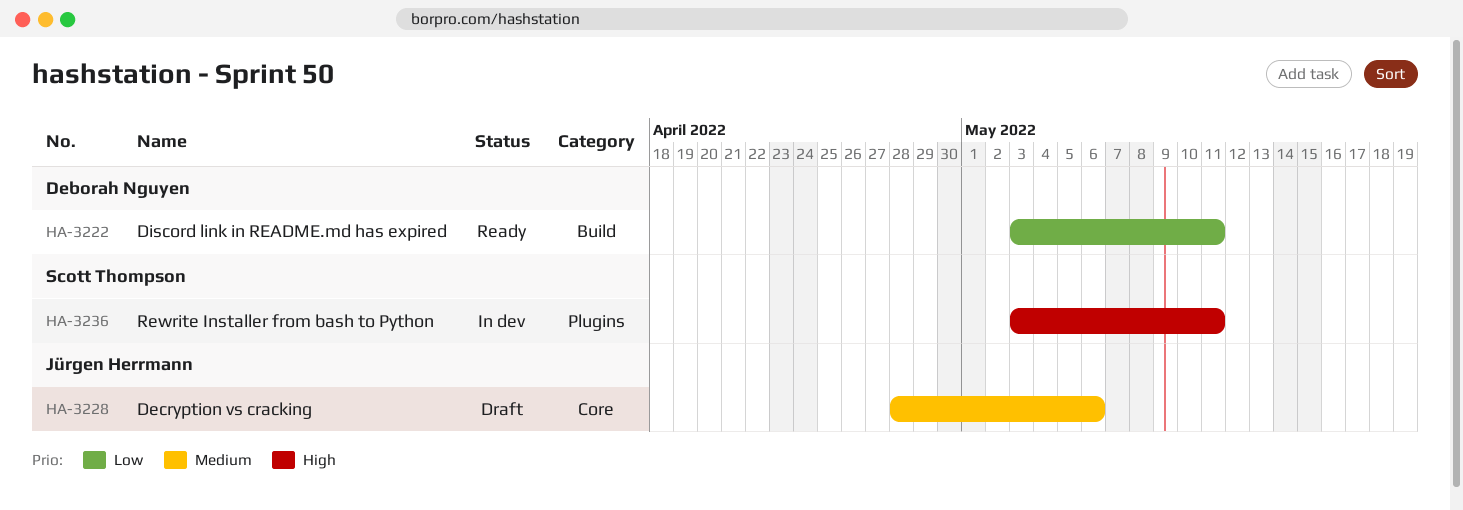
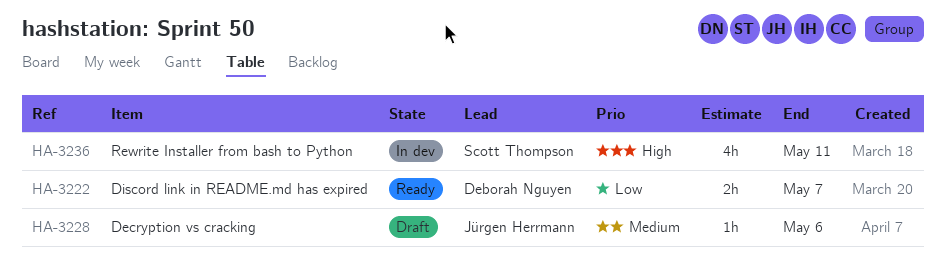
HA-3222, due: May 11 -> May 7

